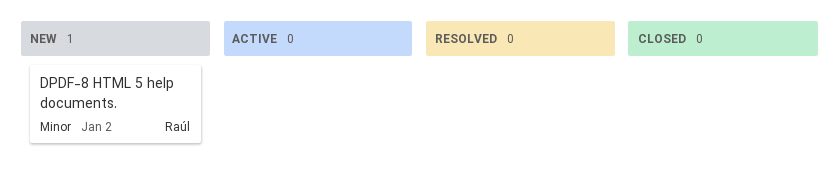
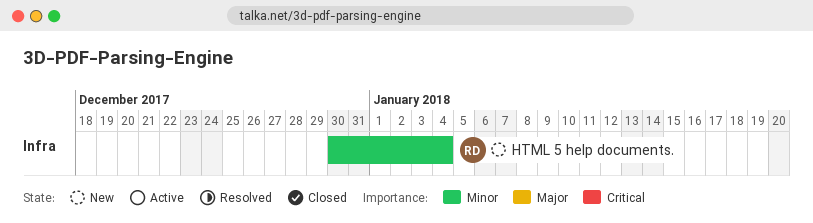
HTML 5 help documents., due: Jan 2 -> Jan 4

